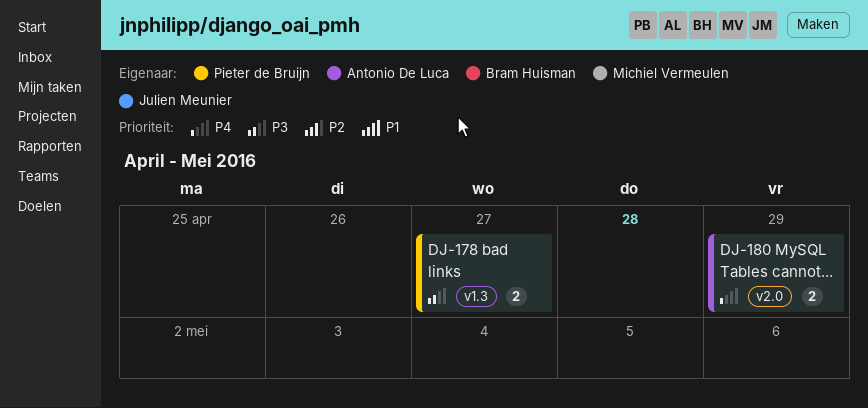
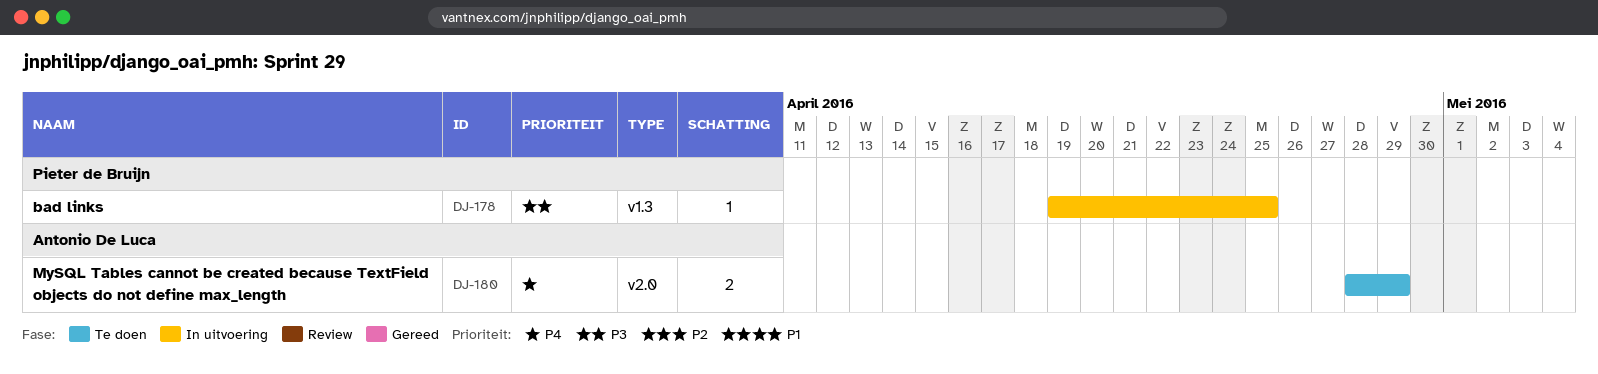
DJ-178, estimate: 2 -> 1
DJ-178, due: Apr 27 -> Apr 25

